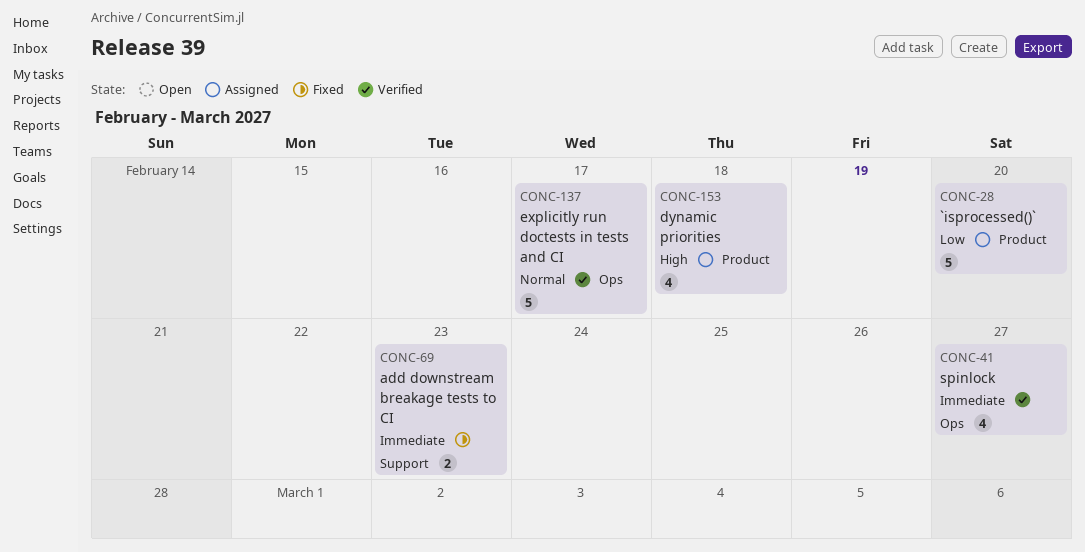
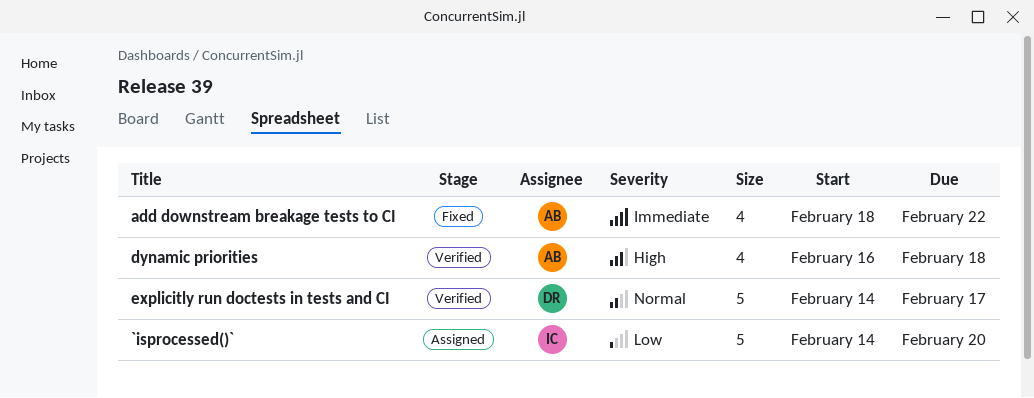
add downstream breakage tests to CI, estimate: 2 -> 4
add downstream breakage tests to CI, due: Feb 23 -> Feb 22
dynamic priorities, status: Assigned -> Verified
spinlock: present -> none

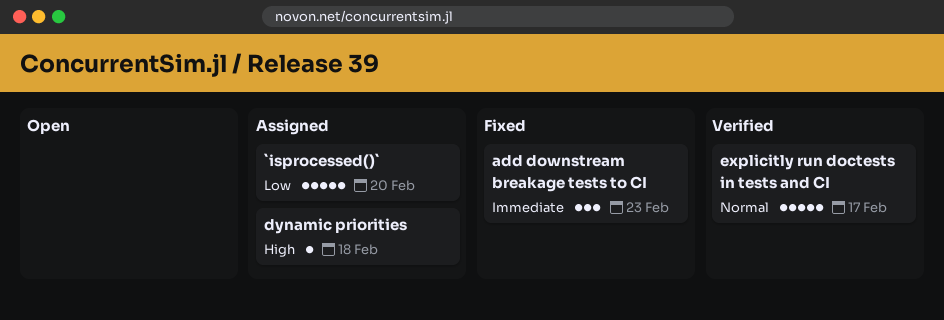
add downstream breakage tests to CI, estimate: 4 -> 3
add downstream breakage tests to CI, due: Feb 22 -> Feb 23
dynamic priorities, status: Verified -> Assigned
dynamic priorities, estimate: 4 -> 1

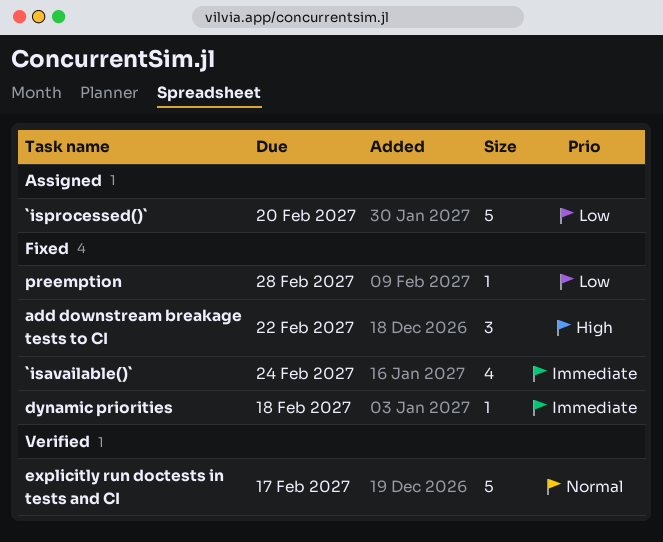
`isavailable()`: none -> present
add downstream breakage tests to CI, priority: Immediate -> High
add downstream breakage tests to CI, due: Feb 23 -> Feb 22
dynamic priorities, status: Assigned -> Fixed
dynamic priorities, priority: High -> Immediate
preemption: none -> present

